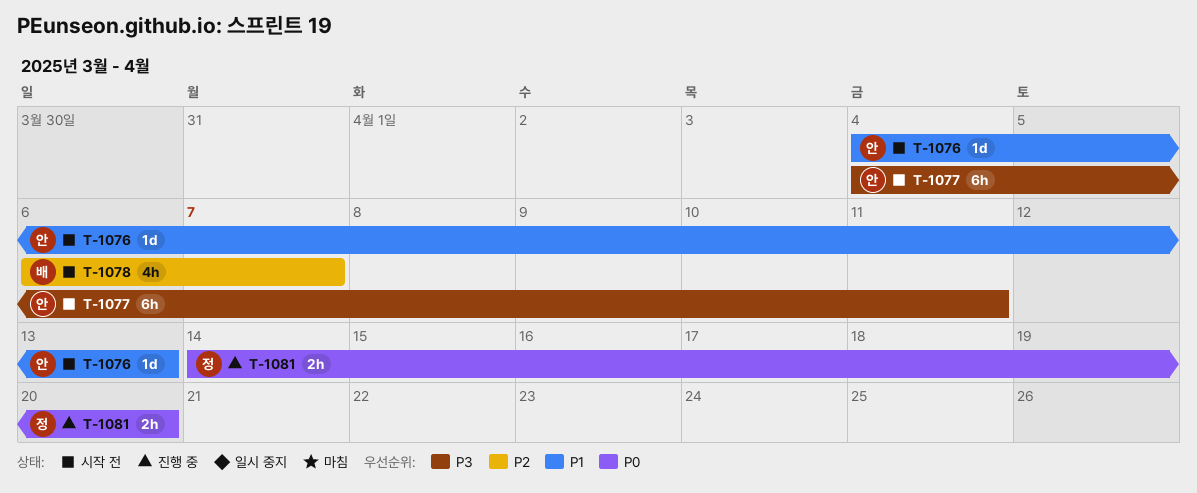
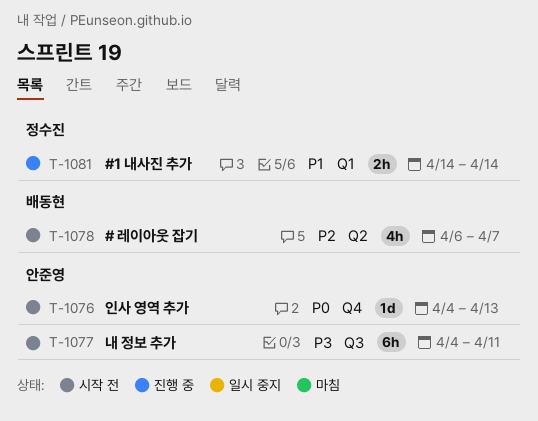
T-1076, priority: P1 -> P0
T-1081, priority: P0 -> P1
T-1081, due: Apr 20 -> Apr 14

